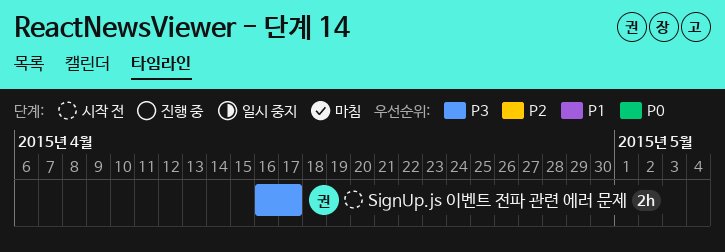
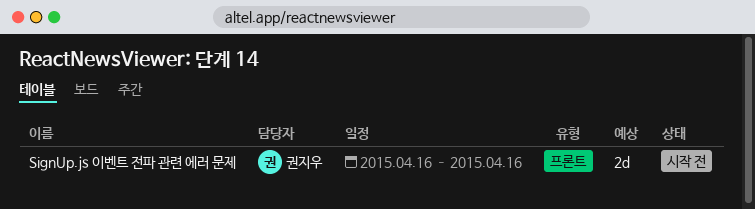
SignUp.js 이벤트 전파 관련 에러 문제, estimate: 2h -> 2d
SignUp.js 이벤트 전파 관련 에러 문제, due: Apr 17 -> Apr 16

